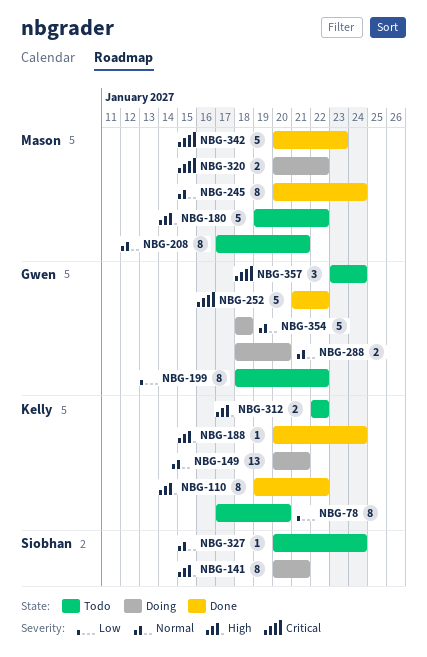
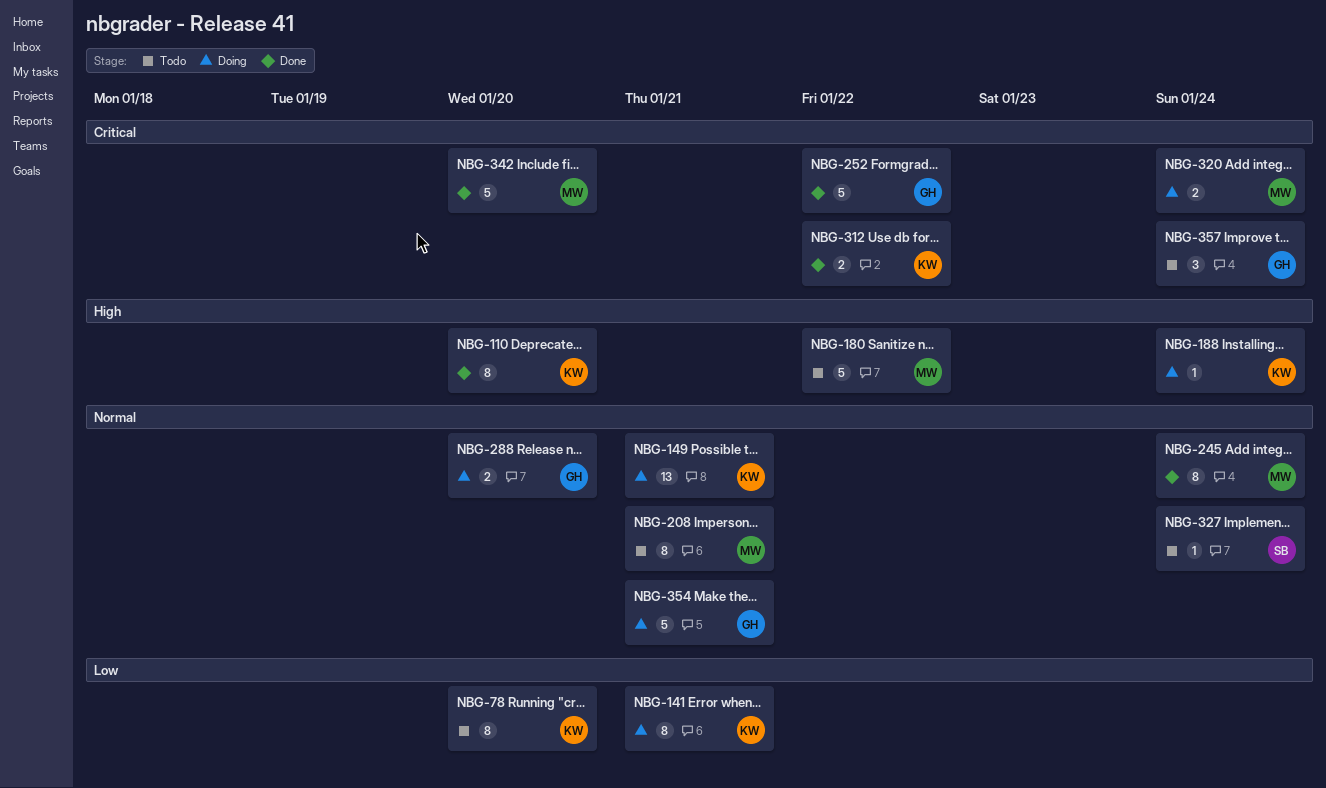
NBG-110, due: Jan 22 -> Jan 20
NBG-141, owner: Siobhan -> Kelly
NBG-141, priority: High -> Low
NBG-188, status: Done -> Doing
NBG-199: present -> none
NBG-312, status: Todo -> Done
NBG-312, priority: High -> Critical
NBG-320, due: Jan 22 -> Jan 24
NBG-342, due: Jan 23 -> Jan 20
NBG-354, due: Jan 18 -> Jan 21

